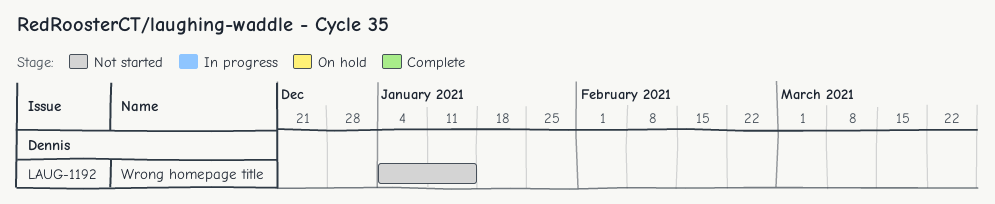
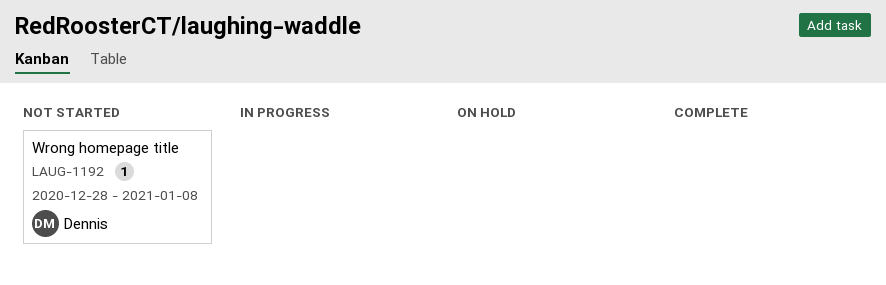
LAUG-1192, start: Jan 4 -> Dec 28
LAUG-1192, due: Jan 15 -> Jan 8

